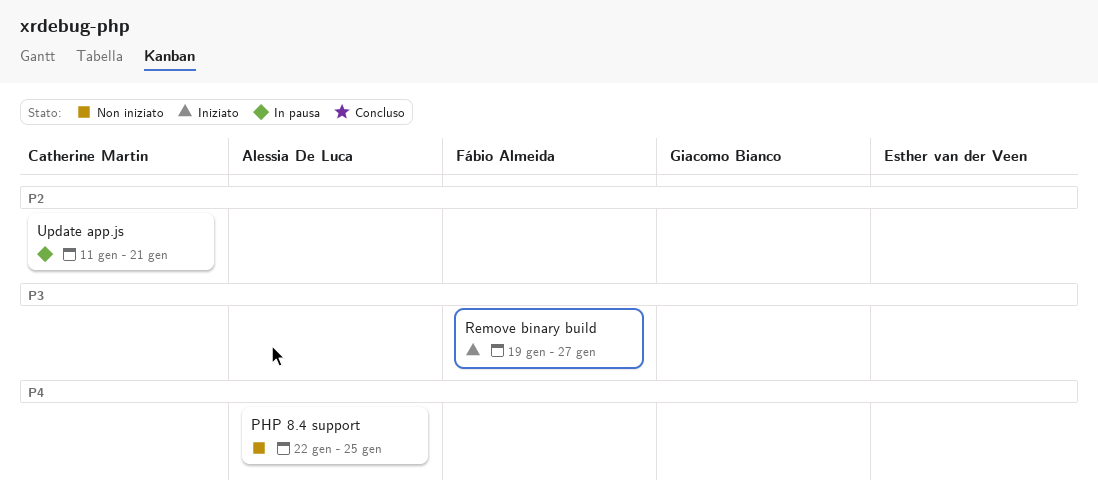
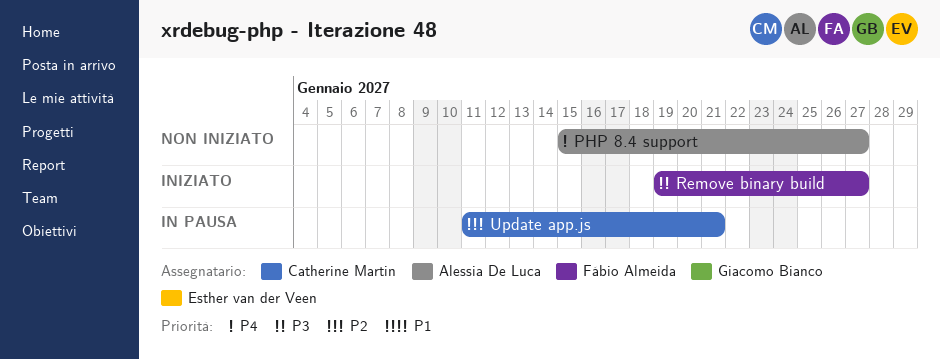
PHP 8.4 support, start: Jan 22 -> Jan 15
PHP 8.4 support, due: Jan 25 -> Jan 27

